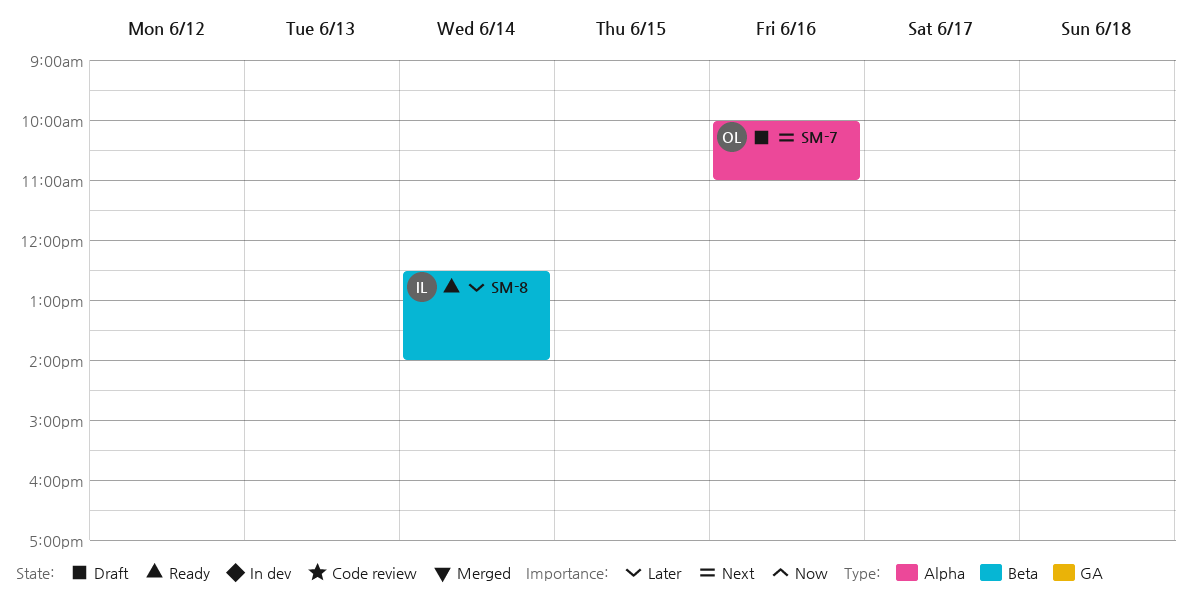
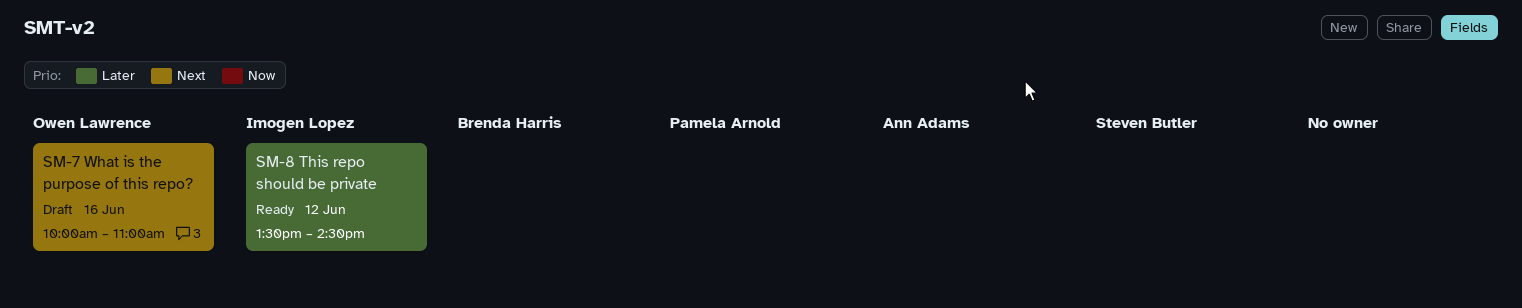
SM-8, day: Jun 14 -> Jun 12
SM-8, begins: 12:30 -> 13:30
SM-8, ends: 14:00 -> 14:30

